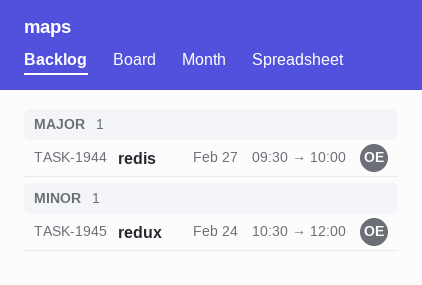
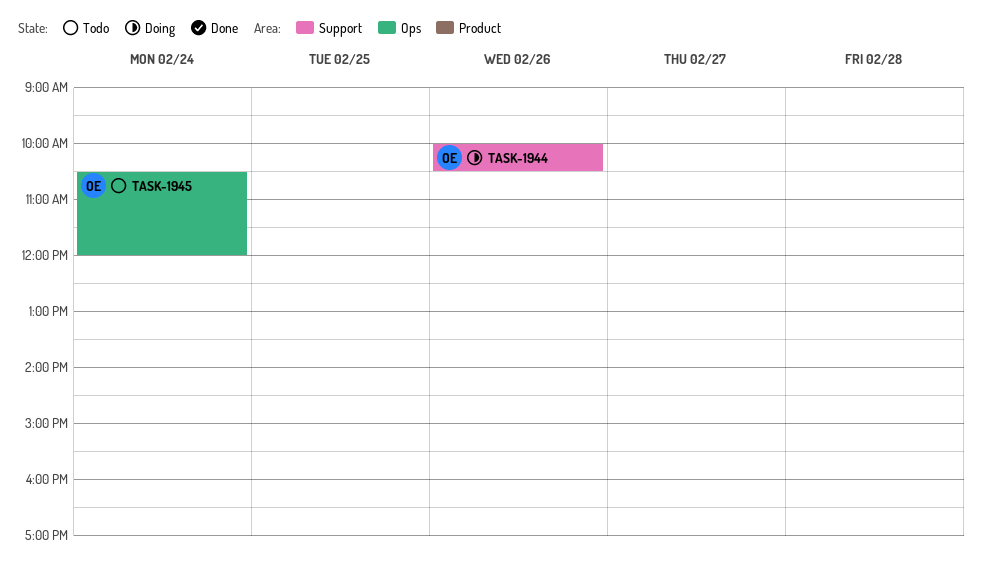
TASK-1944, day: Feb 27 -> Feb 26
TASK-1944, begins: 09:30 -> 10:00
TASK-1944, ends: 10:00 -> 10:30

